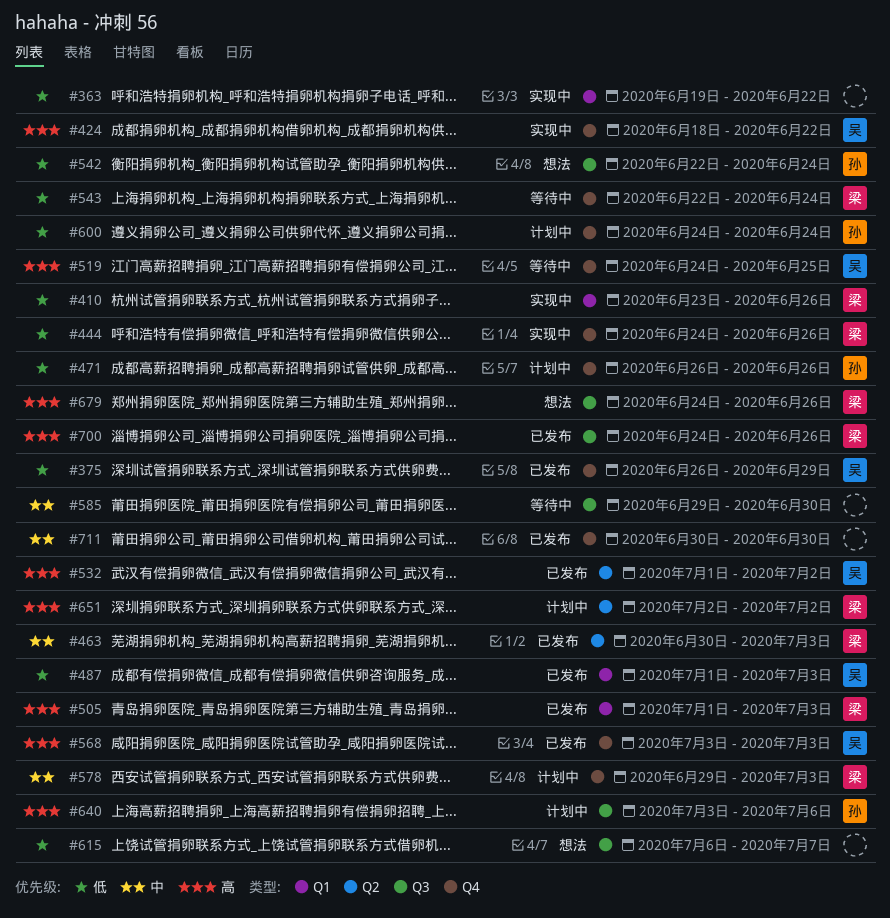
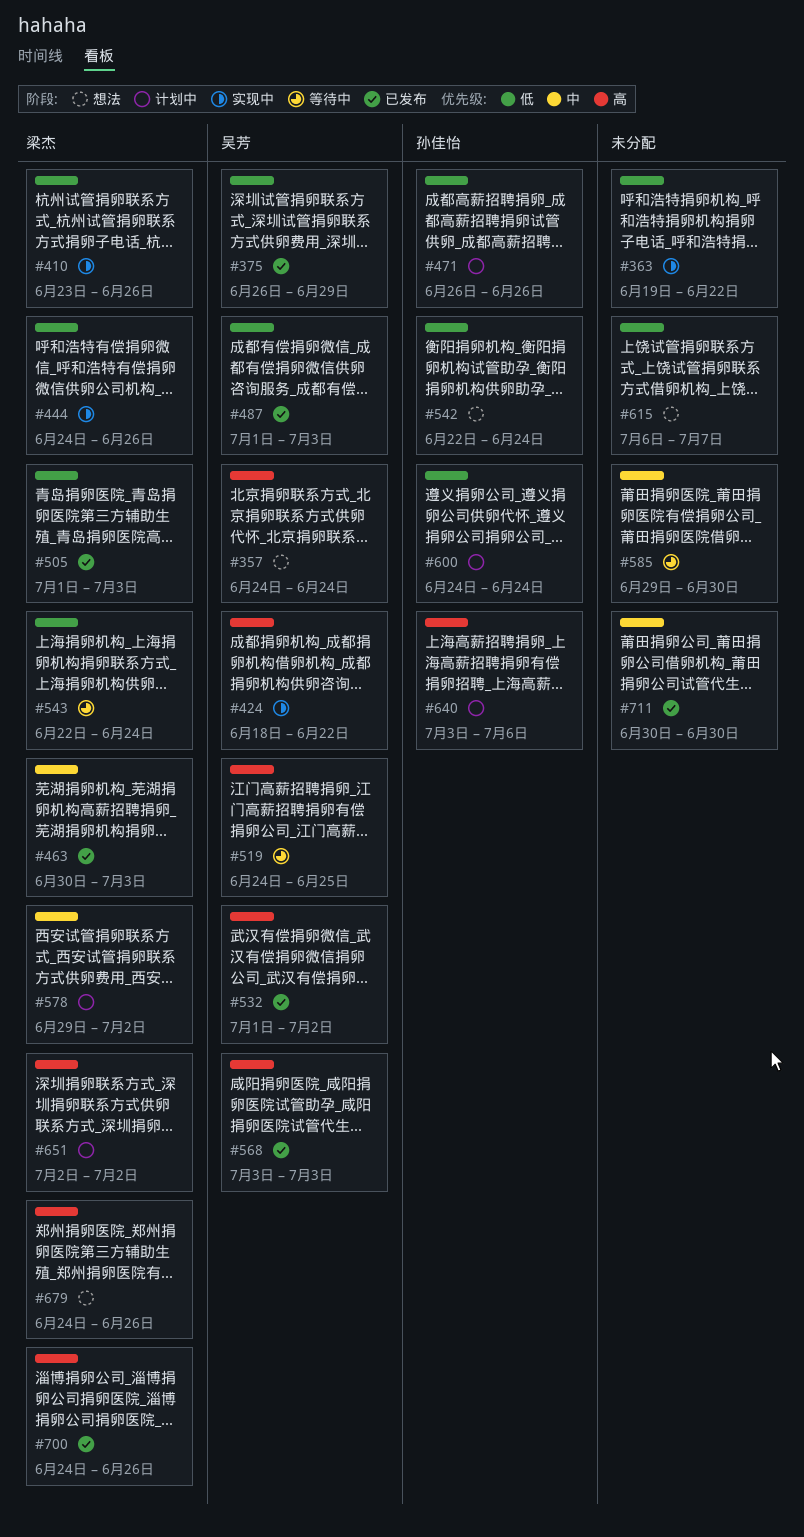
#357: none -> present
#505, priority: 高 -> 低
#578, due: Jul 3 -> Jul 2

